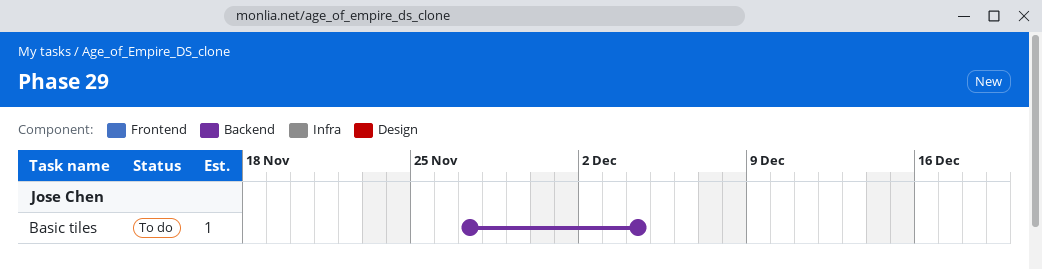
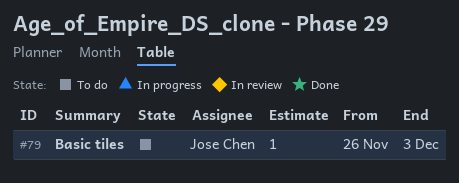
Basic tiles, start: Nov 27 -> Nov 26
Basic tiles, due: Dec 4 -> Dec 3

